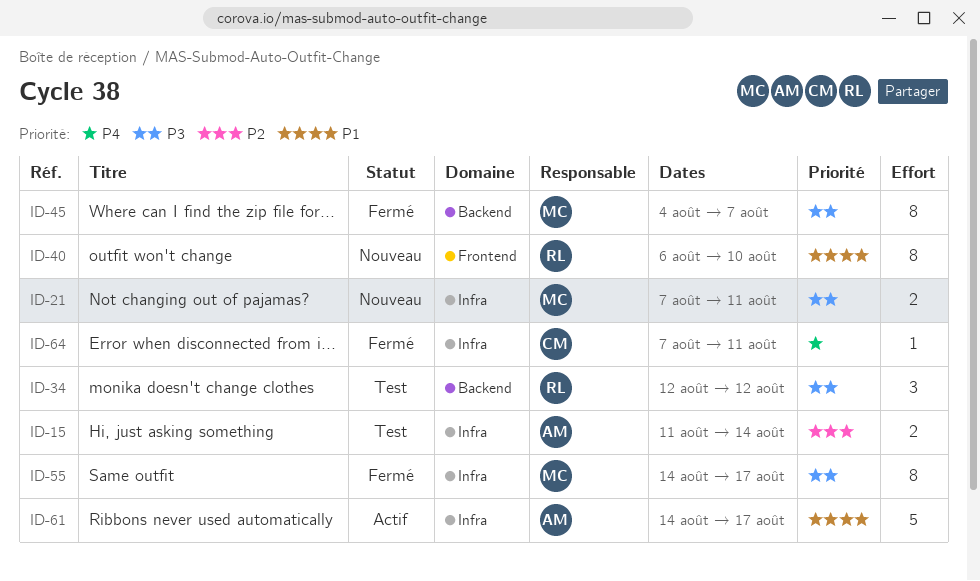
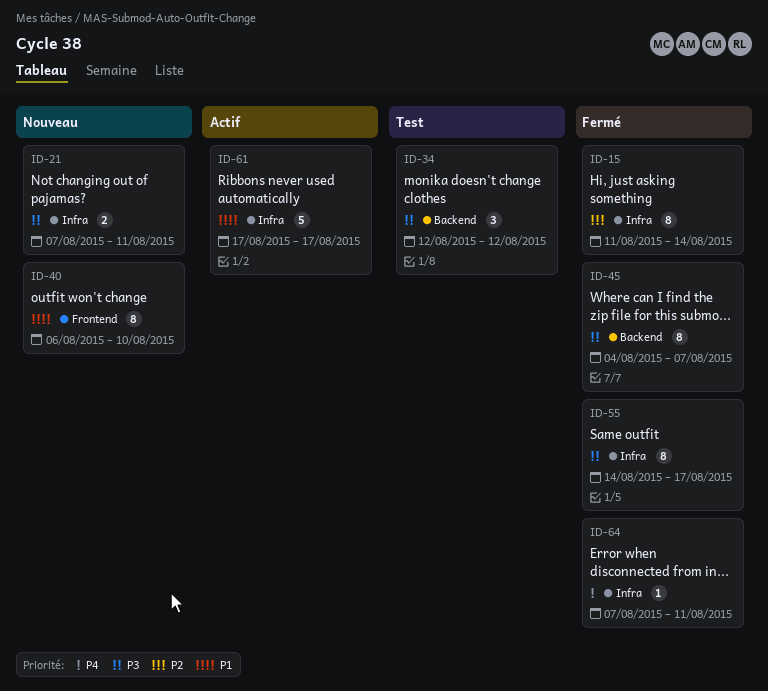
ID-15, status: Test -> Fermé
ID-15, estimate: 2 -> 8
ID-61, start: Aug 14 -> Aug 17

